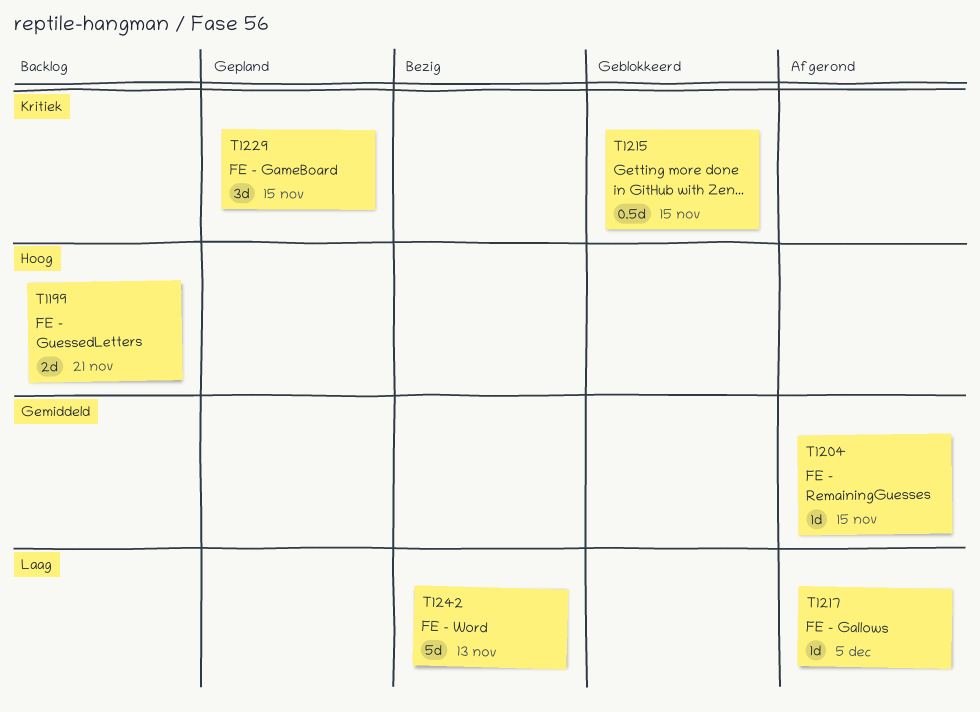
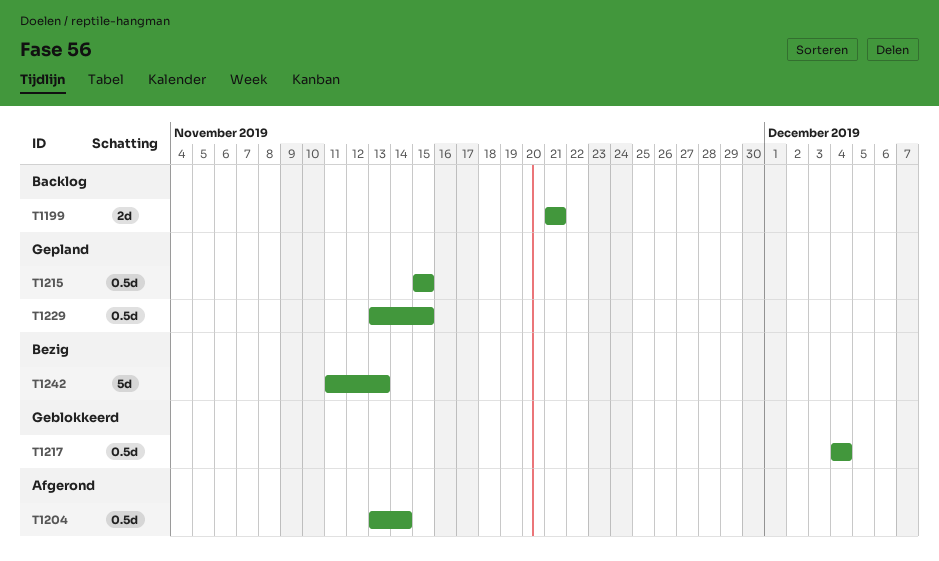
T1204, estimate: 1d -> 0.5d
T1204, due: Nov 15 -> Nov 14
T1215, status: Geblokkeerd -> Gepland
T1217, status: Afgerond -> Geblokkeerd
T1217, estimate: 1d -> 0.5d
T1217, due: Dec 5 -> Dec 4
T1229, estimate: 3d -> 0.5d

